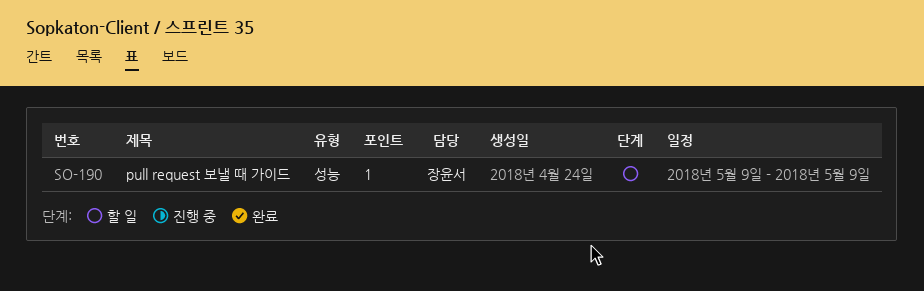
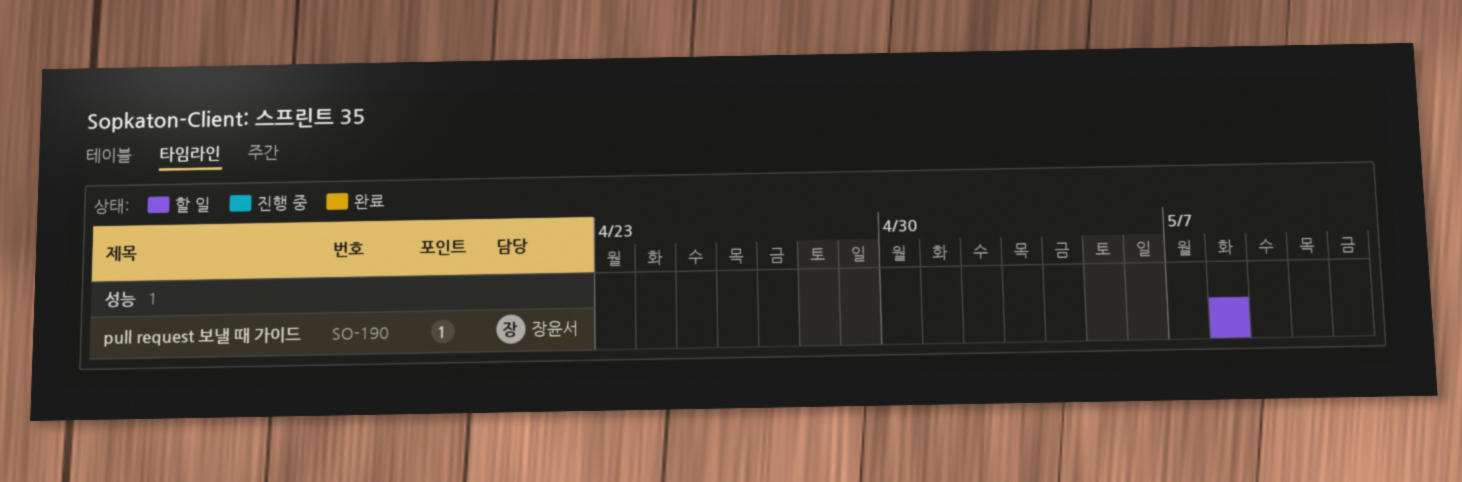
SO-190, start: May 9 -> May 8
SO-190, due: May 9 -> May 8

